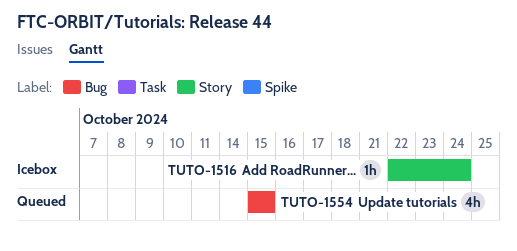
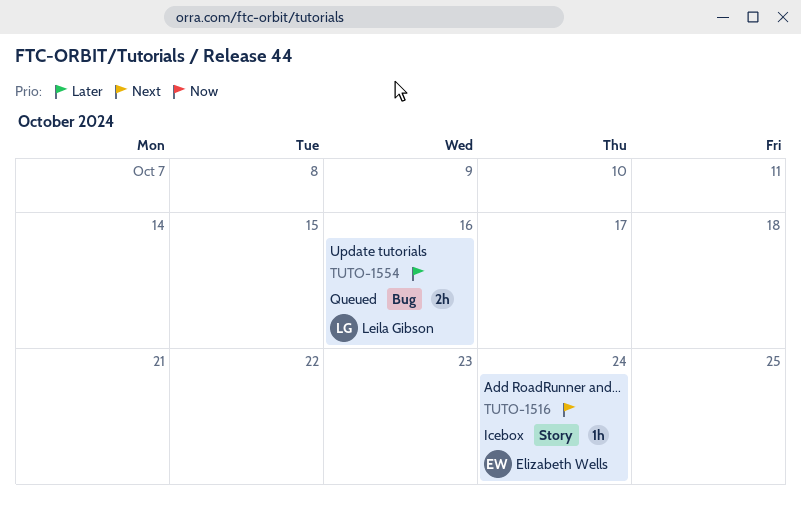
TUTO-1554, estimate: 4h -> 2h
TUTO-1554, due: Oct 15 -> Oct 16

